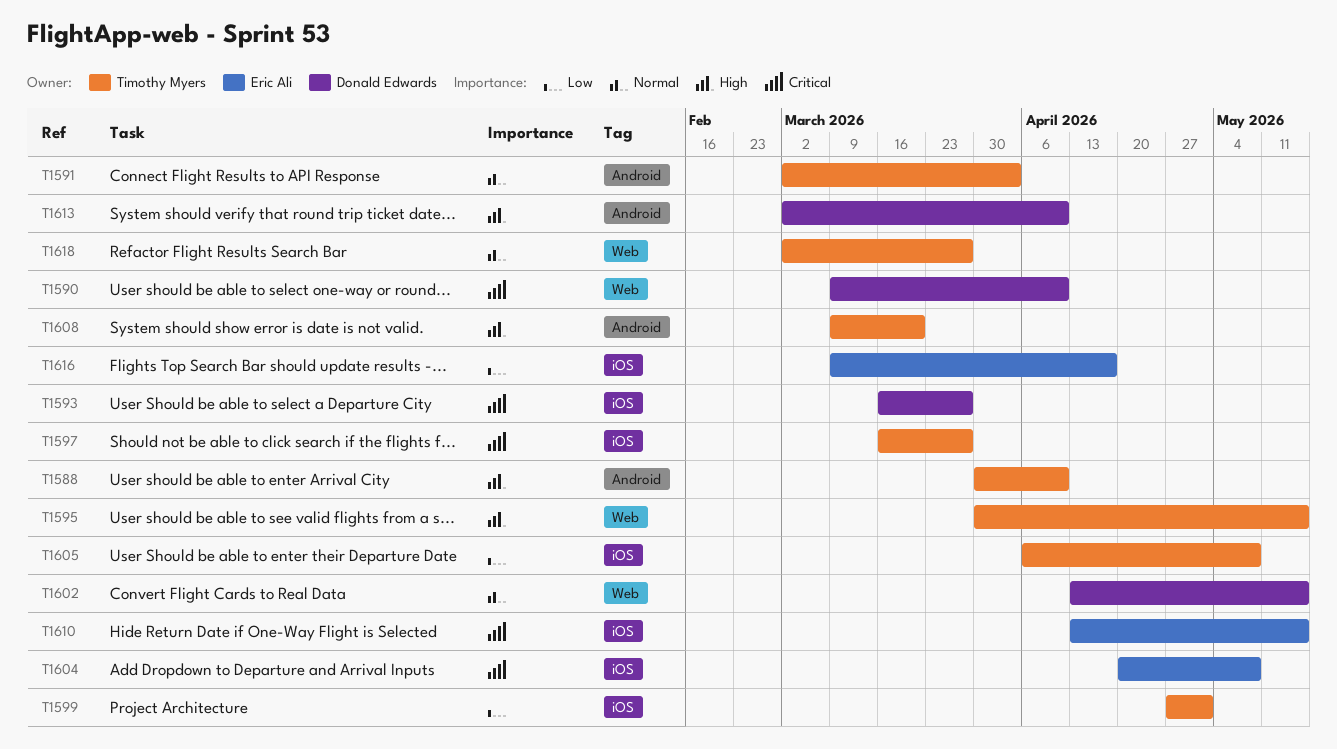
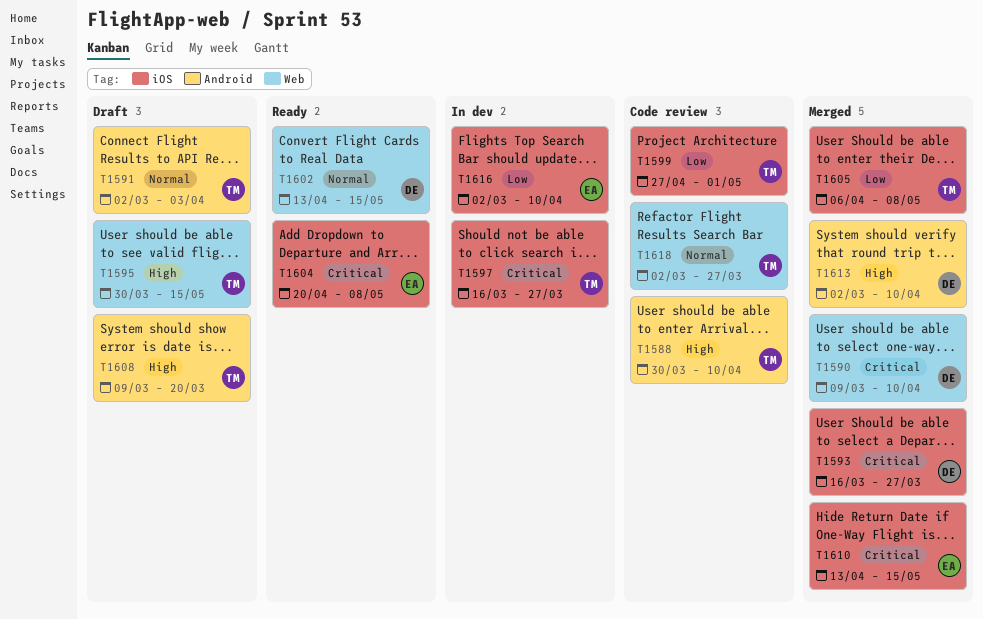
T1616, start: Mar 9 -> Mar 2
T1616, due: Apr 17 -> Apr 10

